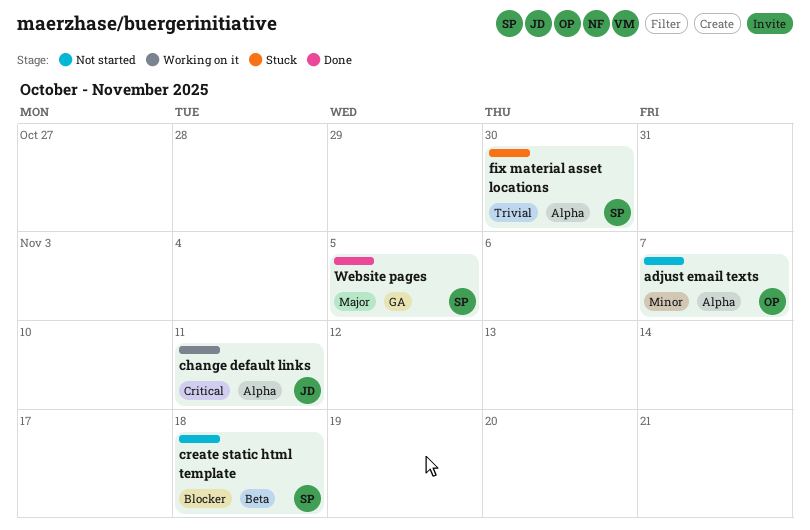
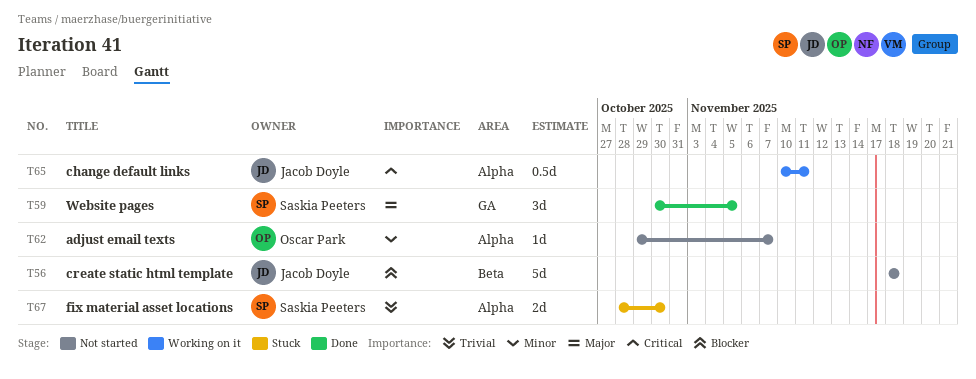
create static html template, owner: Saskia Peeters -> Jacob Doyle

